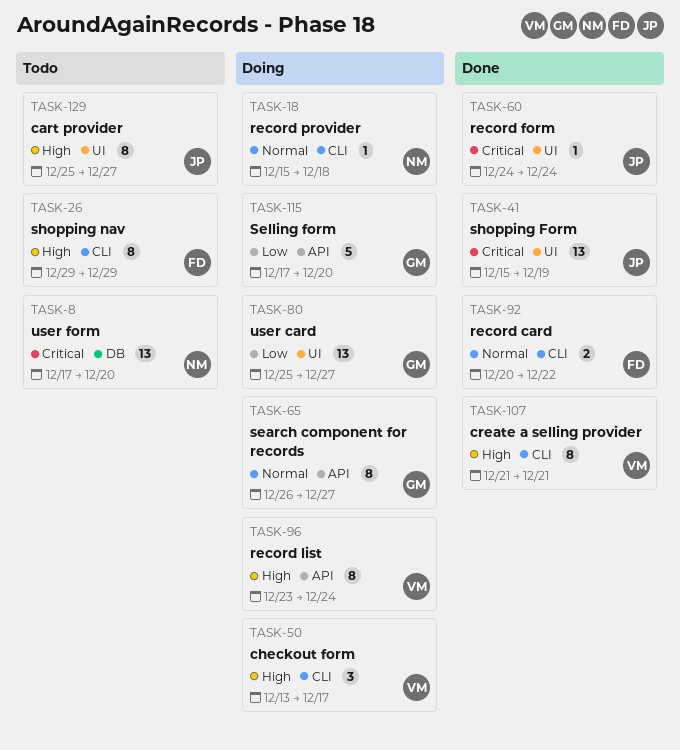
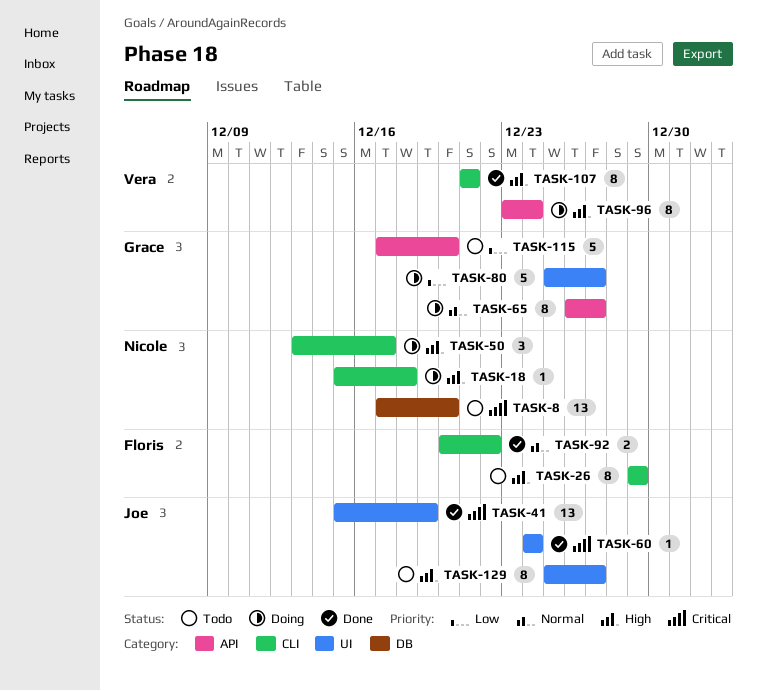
TASK-18, priority: Normal -> High
TASK-50, owner: Vera -> Nicole
TASK-80, estimate: 13 -> 5
TASK-115, status: Doing -> Todo

